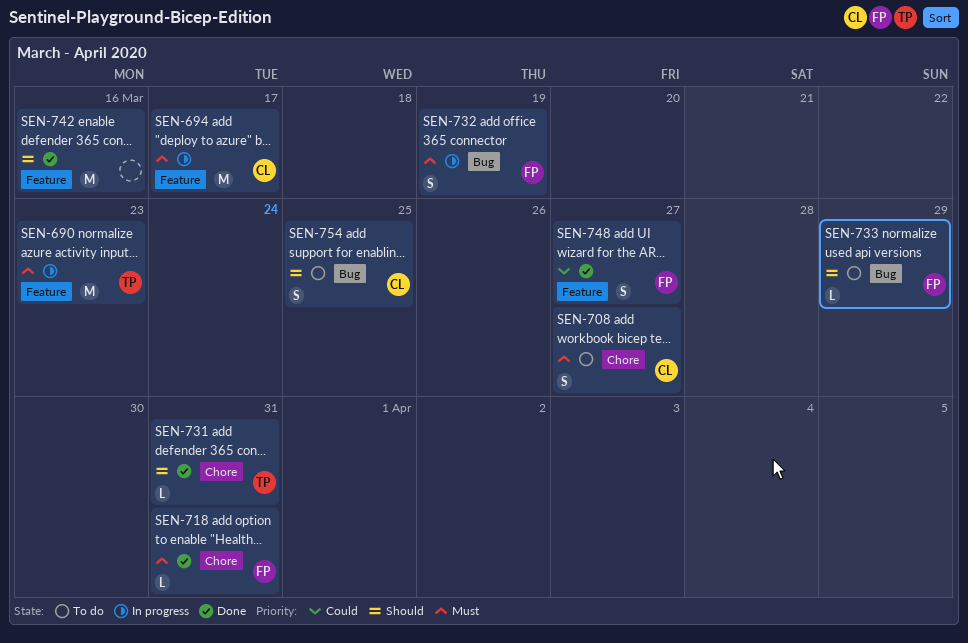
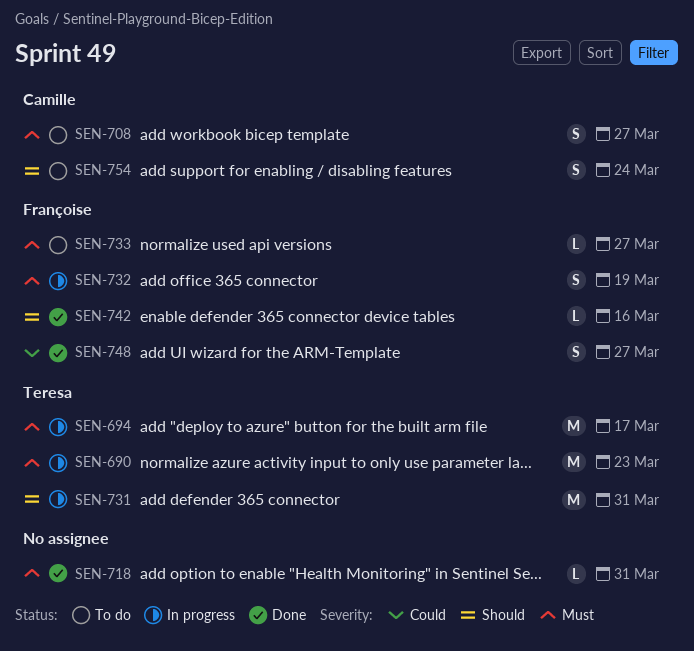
SEN-694, owner: Camille -> Teresa
SEN-718, owner: Françoise -> none
SEN-731, status: Done -> In progress
SEN-731, estimate: L -> M
SEN-733, priority: Should -> Must
SEN-733, due: Mar 29 -> Mar 27
SEN-742, owner: none -> Françoise
SEN-742, estimate: M -> L
SEN-754, due: Mar 25 -> Mar 24

